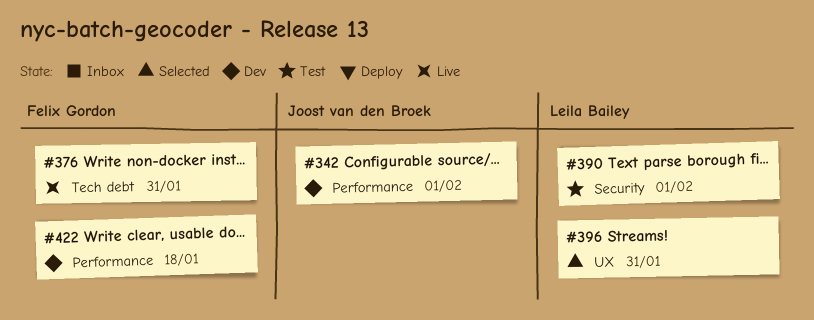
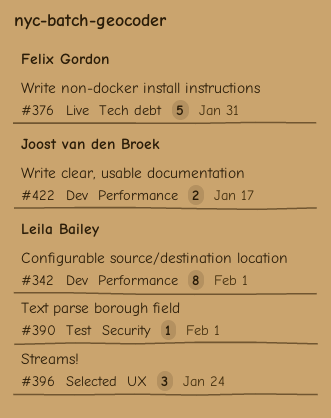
#342, owner: Joost van den Broek -> Leila Bailey
#396, due: Jan 31 -> Jan 24
#422, owner: Felix Gordon -> Joost van den Broek
#422, due: Jan 18 -> Jan 17

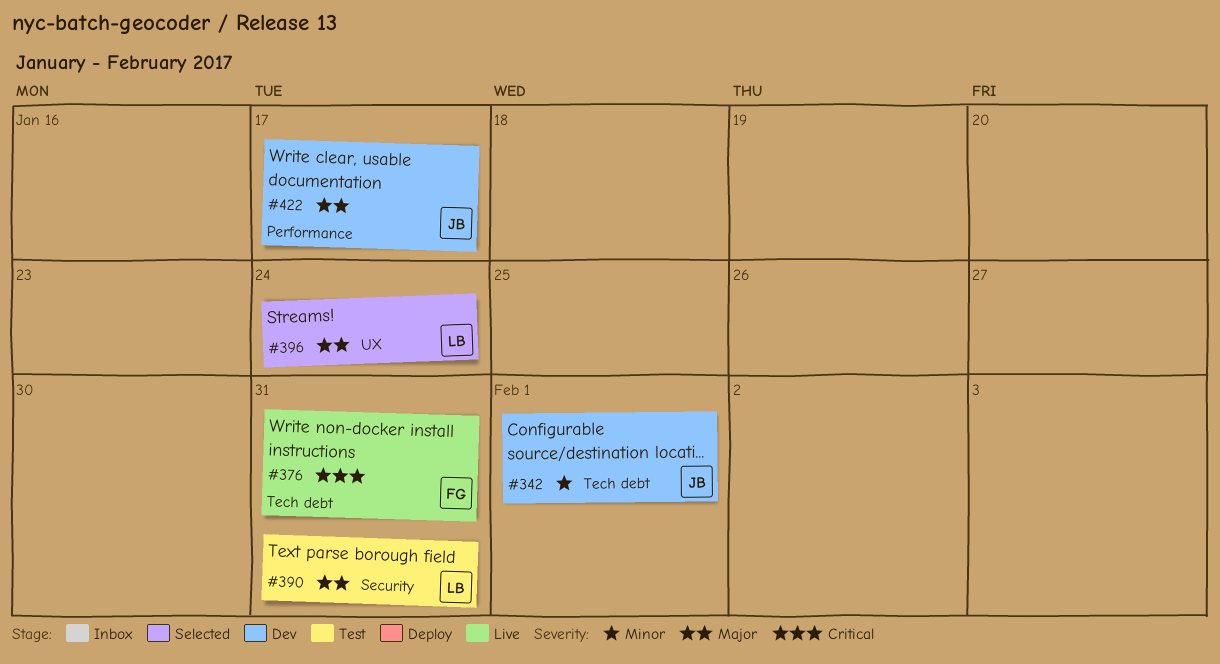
#342, owner: Leila Bailey -> Joost van den Broek
#342, label: Performance -> Tech debt
#390, due: Feb 1 -> Jan 31

